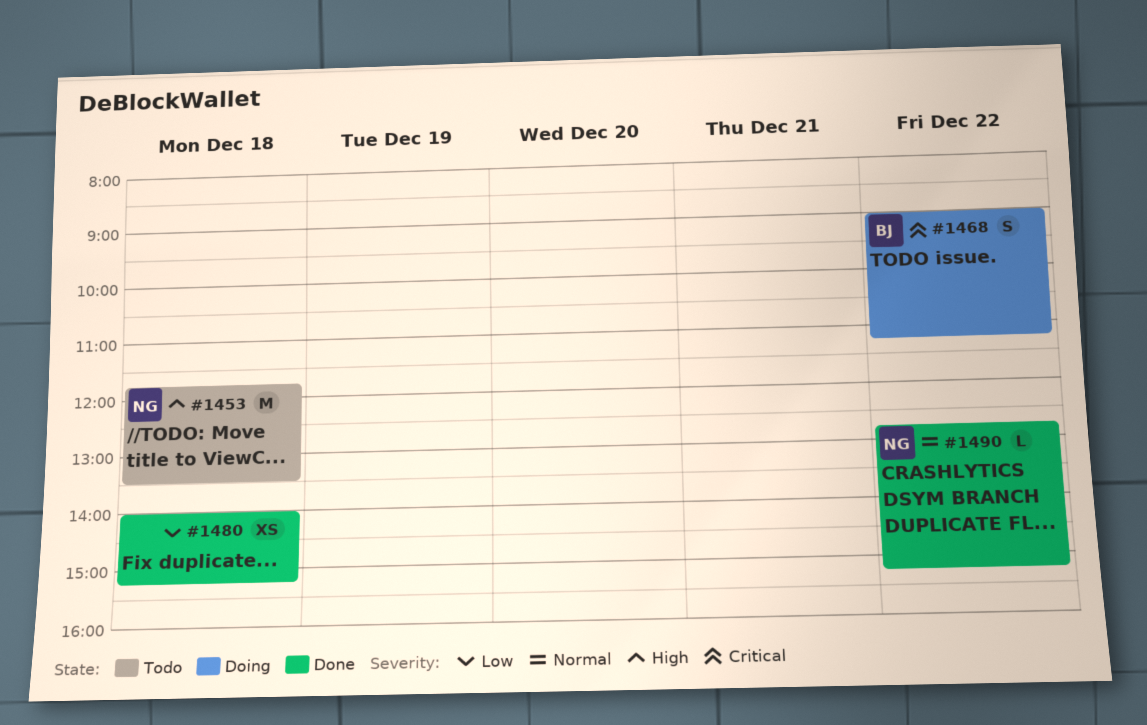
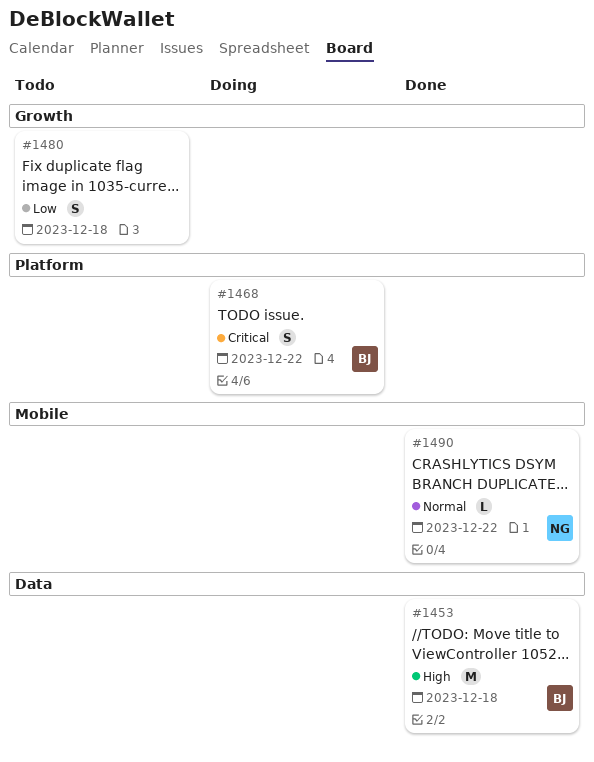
#1453, status: Todo -> Done
#1453, owner: NG -> BJ
#1480, status: Done -> Todo
#1480, estimate: XS -> S

